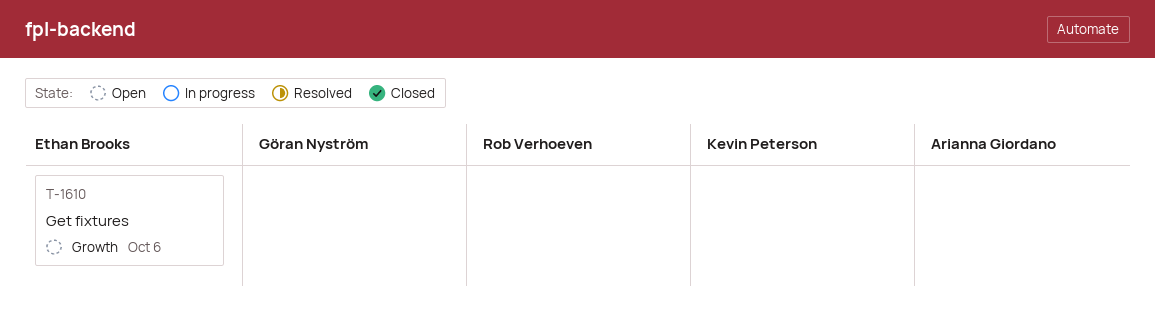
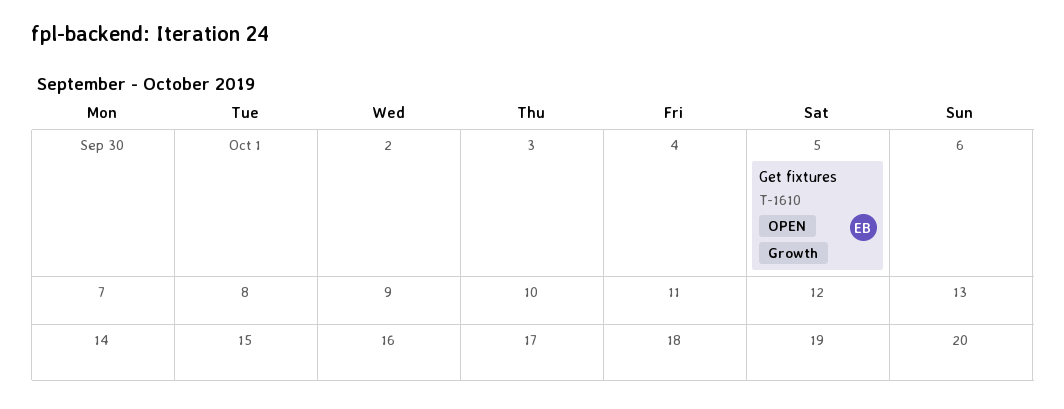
T-1610, due: Oct 6 -> Oct 5

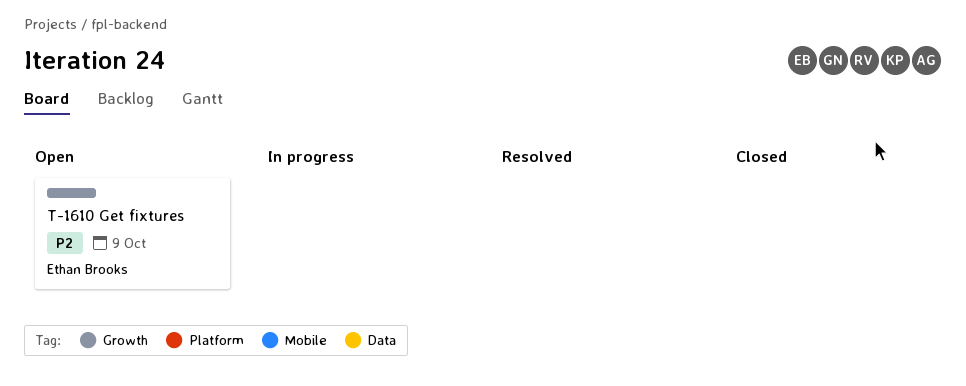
T-1610, due: Oct 5 -> Oct 9

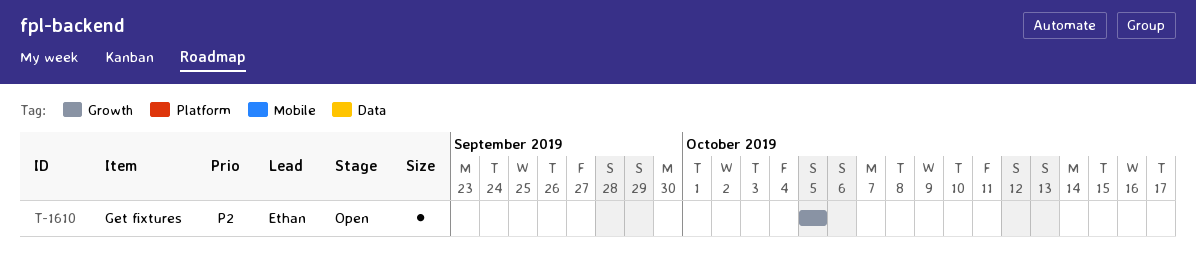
T-1610, due: Oct 9 -> Oct 5

